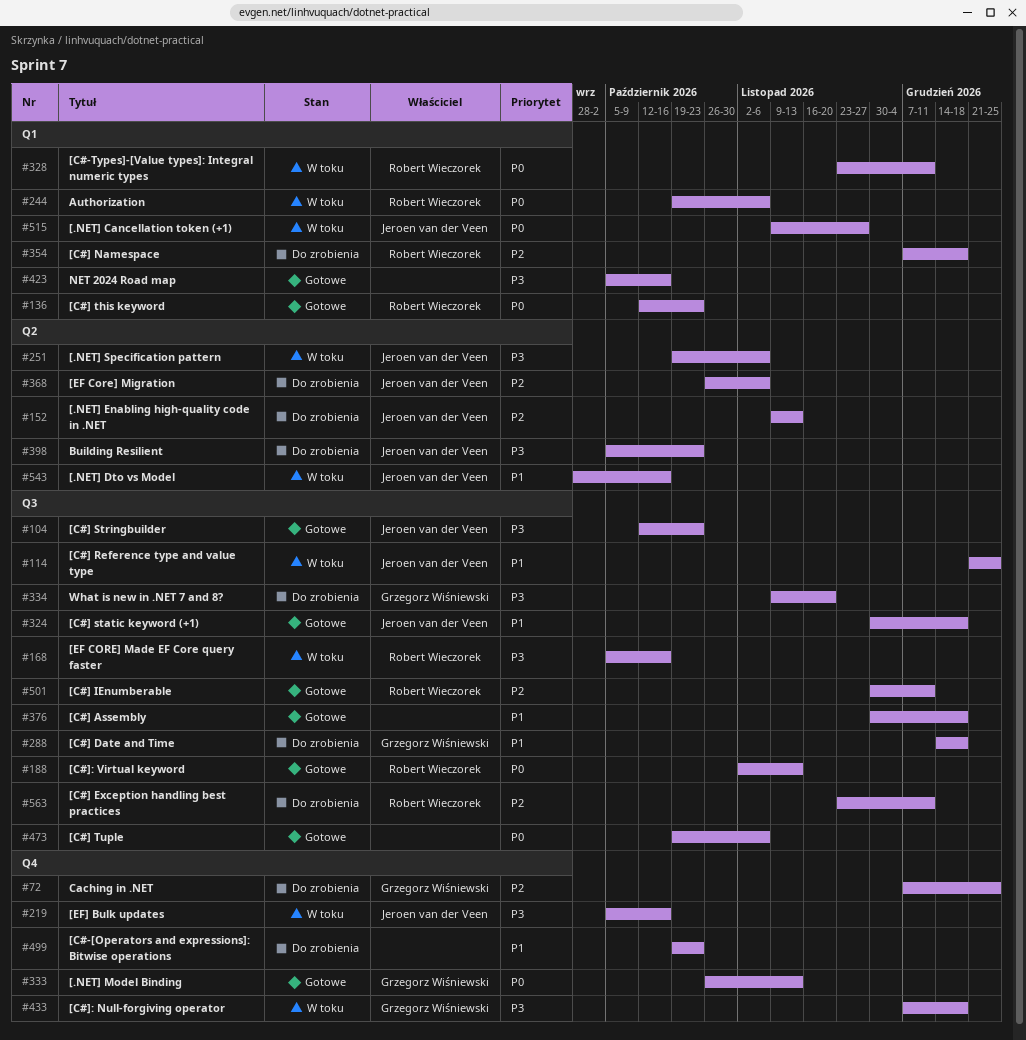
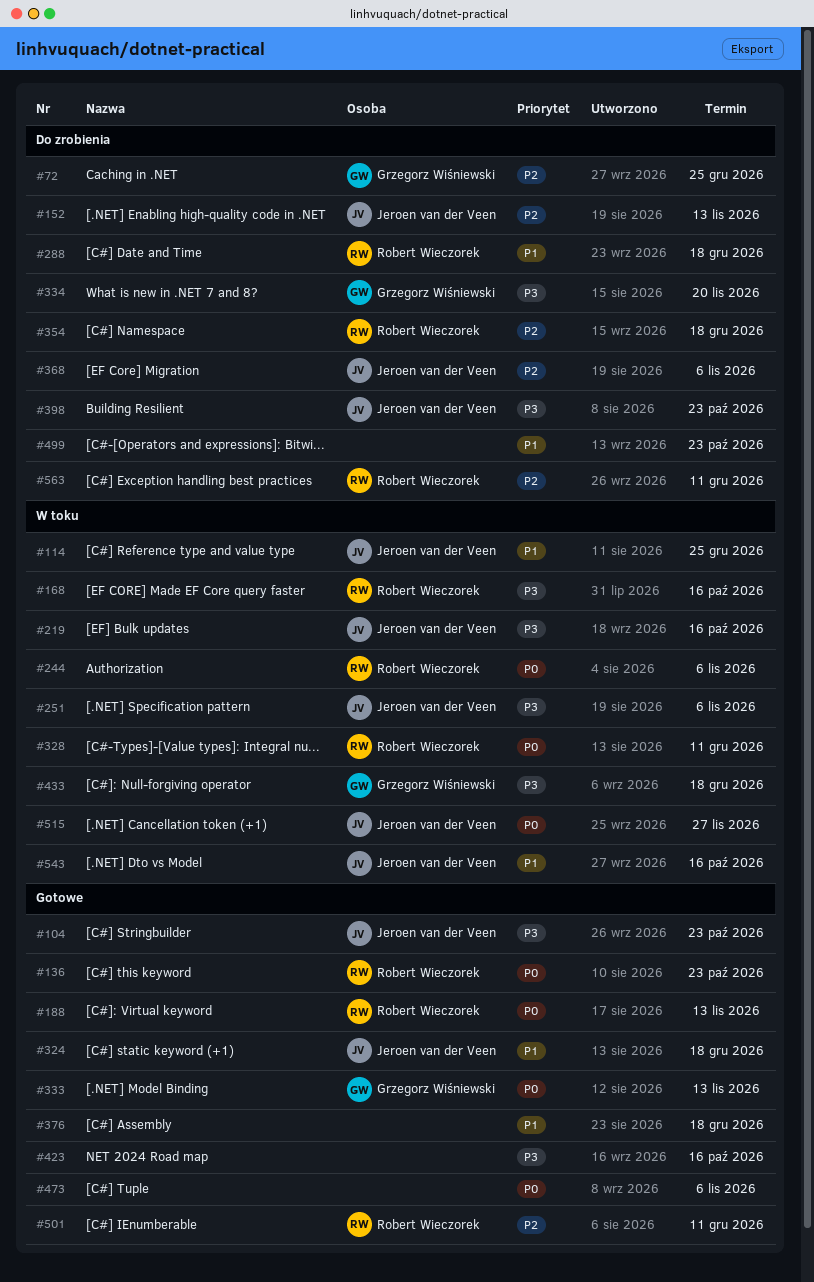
#288, owner: Grzegorz Wiśniewski -> Robert Wieczorek

